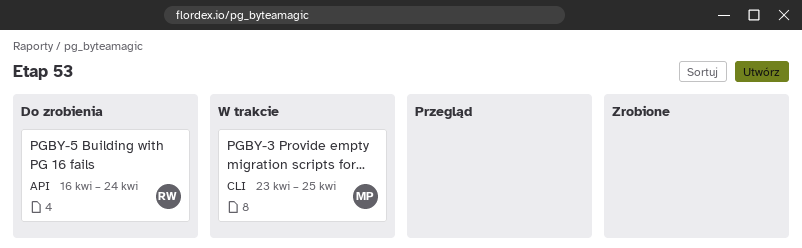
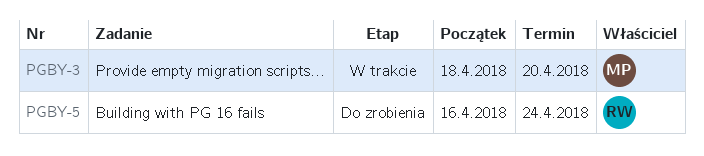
PGBY-3, start: Apr 23 -> Apr 18
PGBY-3, due: Apr 25 -> Apr 20

